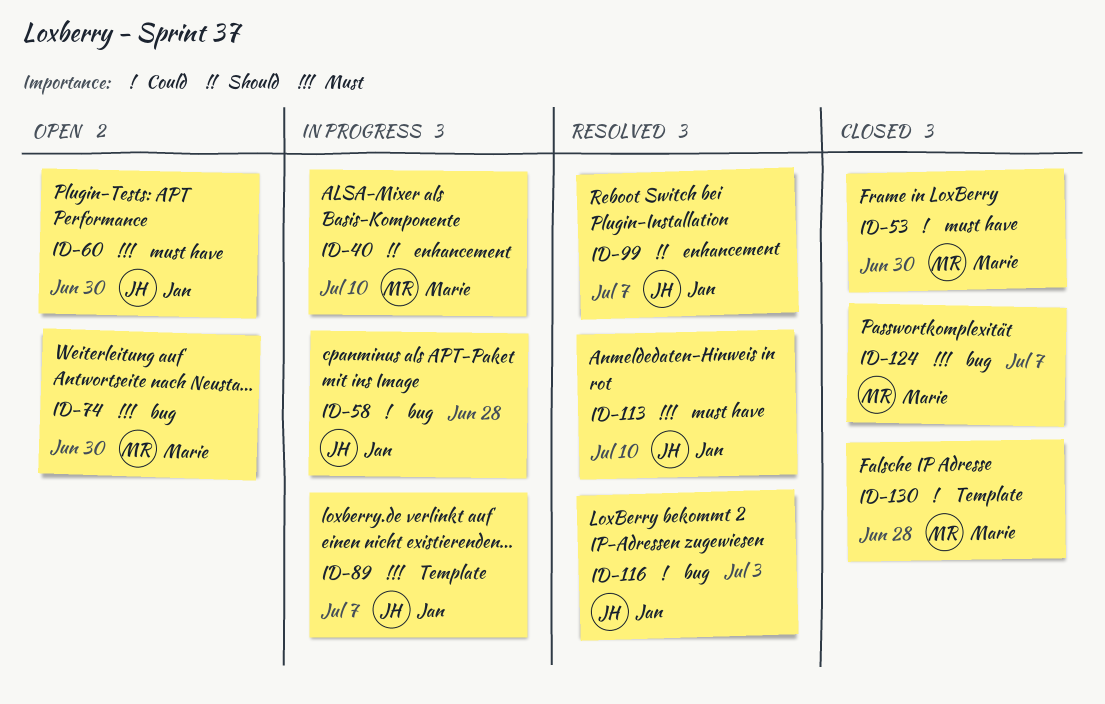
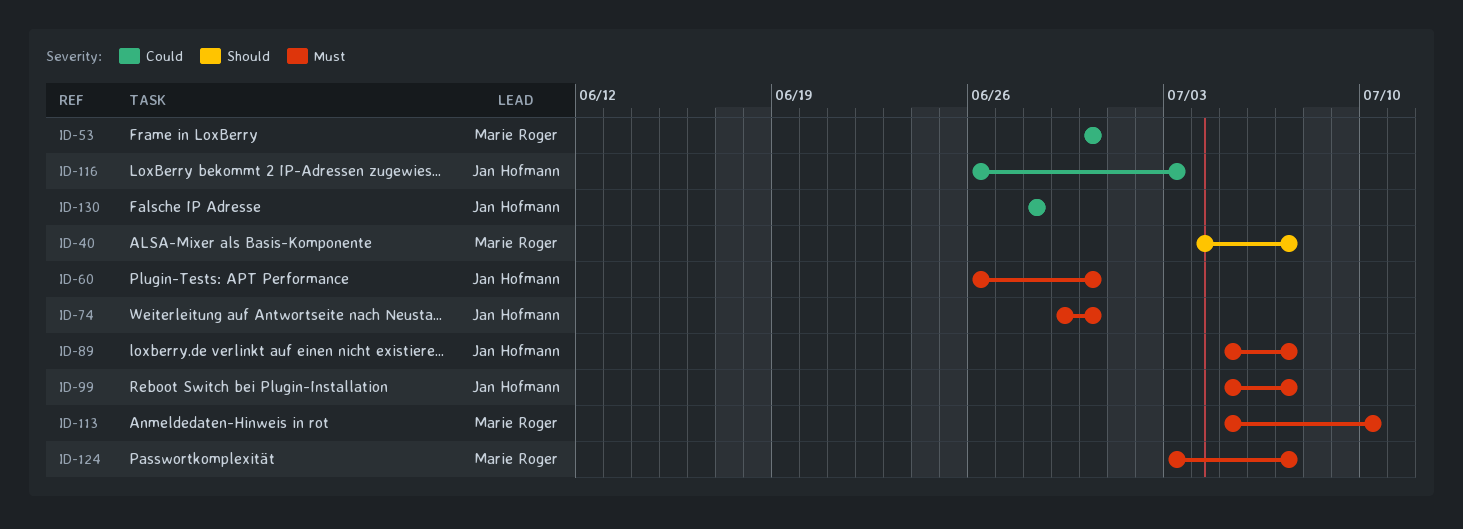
ID-40, due: Jul 10 -> Jul 7
ID-58: present -> none
ID-74, owner: Marie Roger -> Jan Hofmann
ID-99, priority: Should -> Must
ID-113, owner: Jan Hofmann -> Marie Roger
ID-130, owner: Marie Roger -> Jan Hofmann

